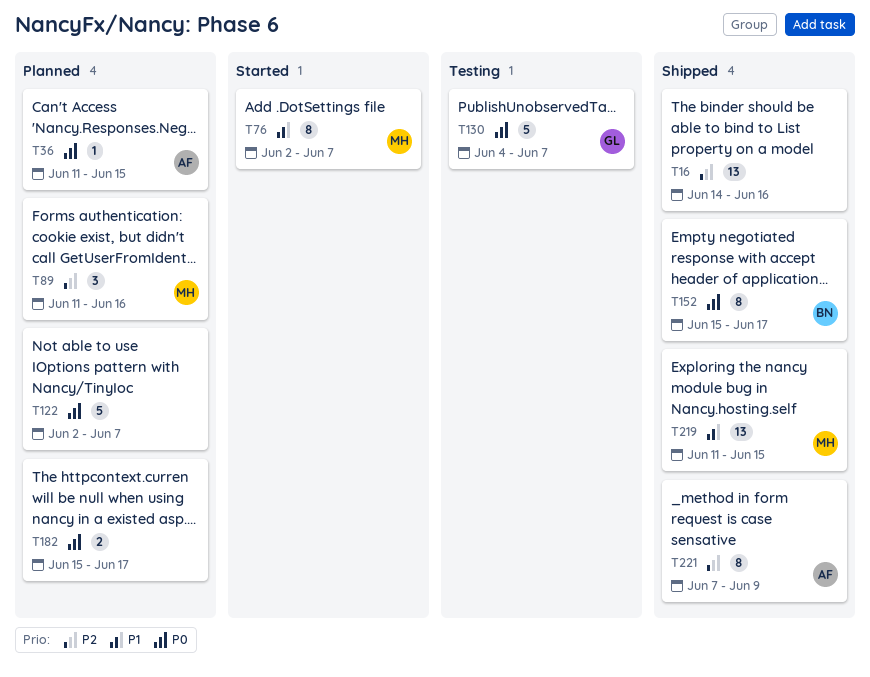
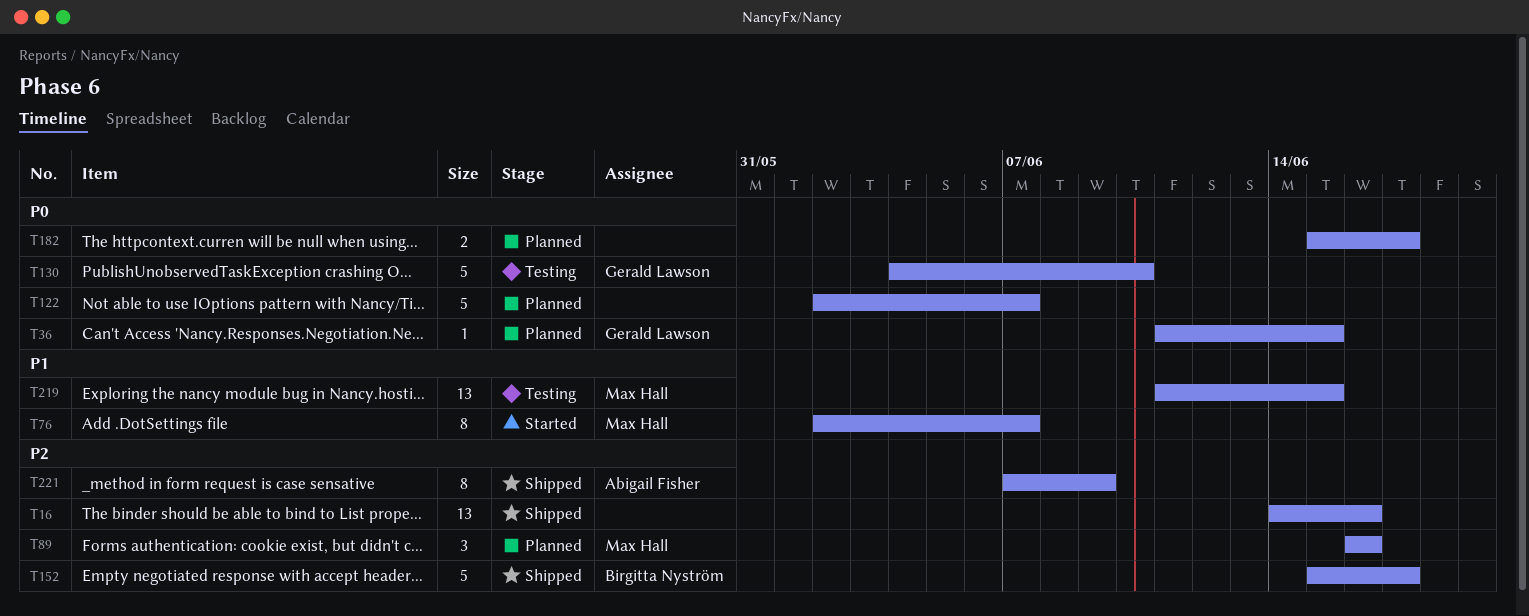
T36, owner: Abigail Fisher -> Gerald Lawson
T89, start: Jun 11 -> Jun 16
T130, due: Jun 7 -> Jun 10
T152, priority: P0 -> P2
T152, estimate: 8 -> 5
T219, status: Shipped -> Testing

